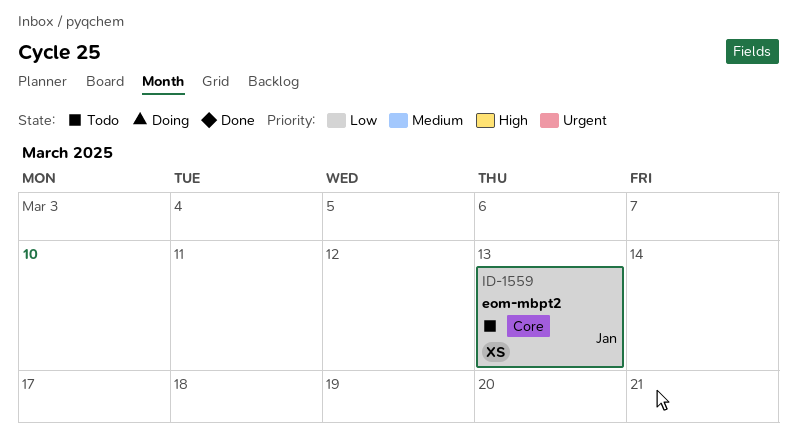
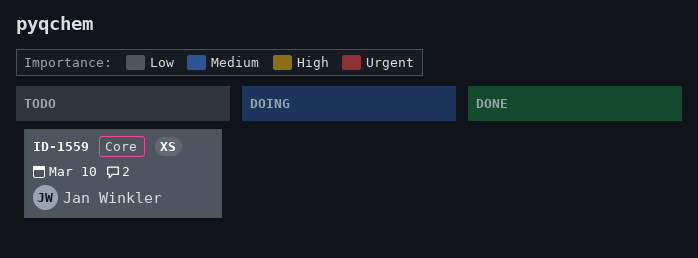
ID-1559, due: Mar 13 -> Mar 10

